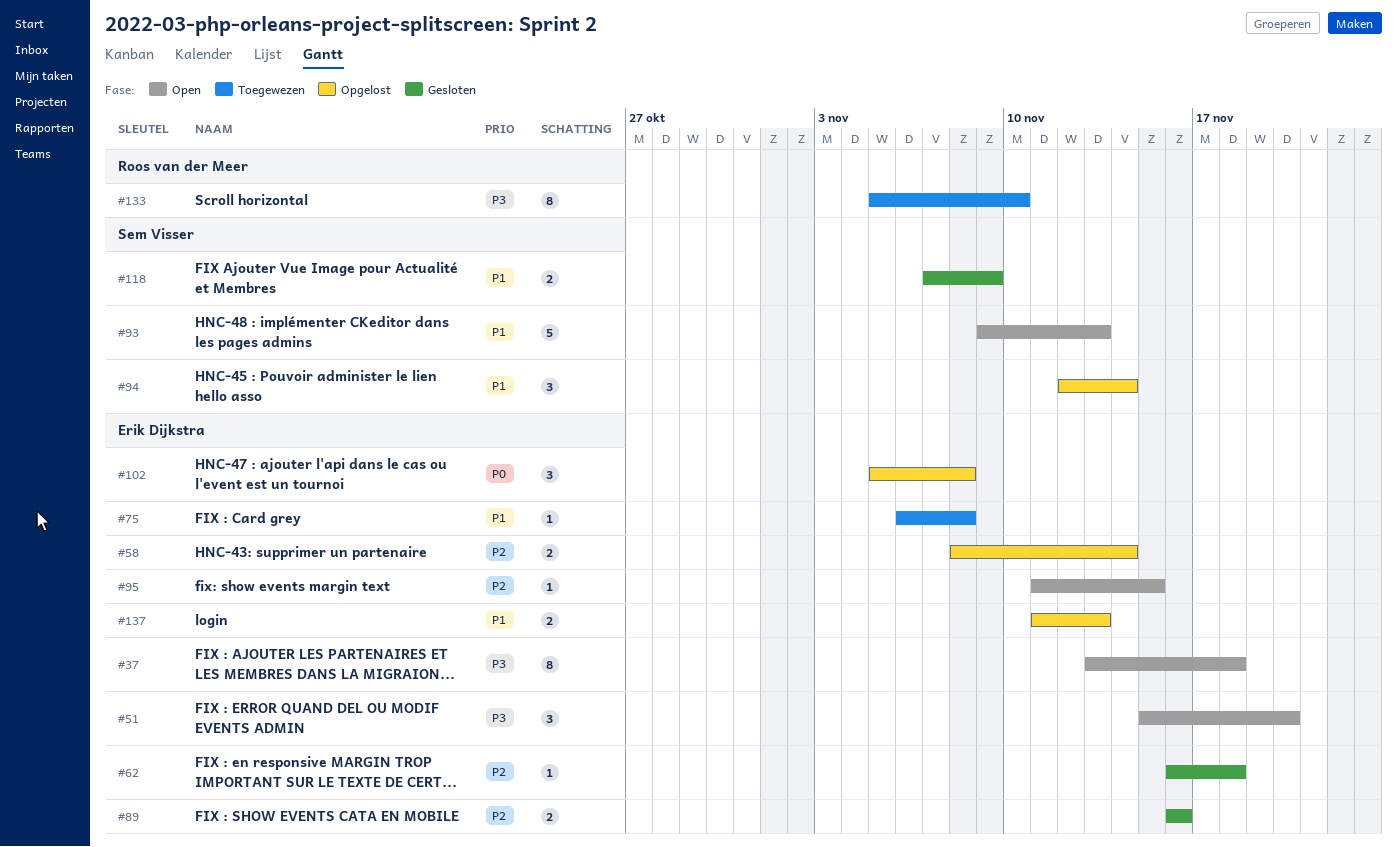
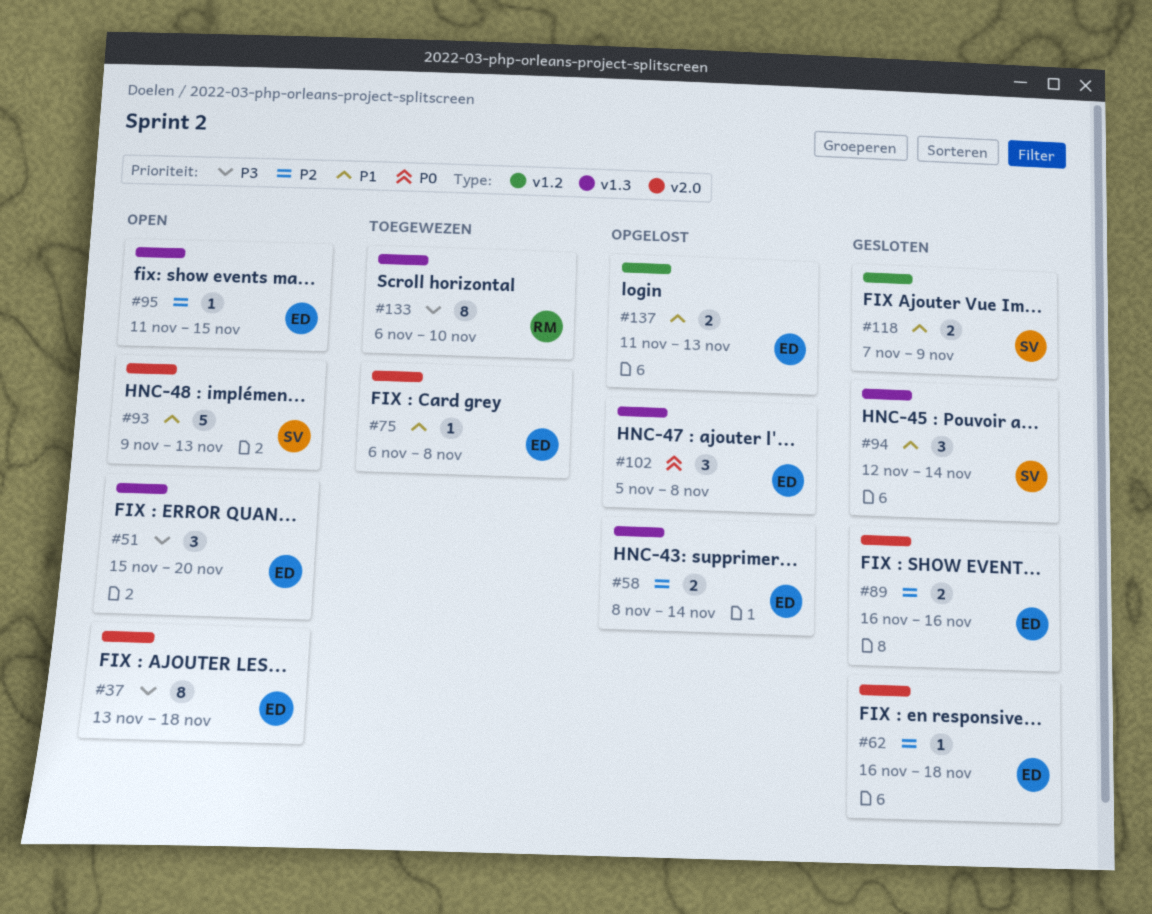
#94, status: Opgelost -> Gesloten
#133, start: Nov 5 -> Nov 6

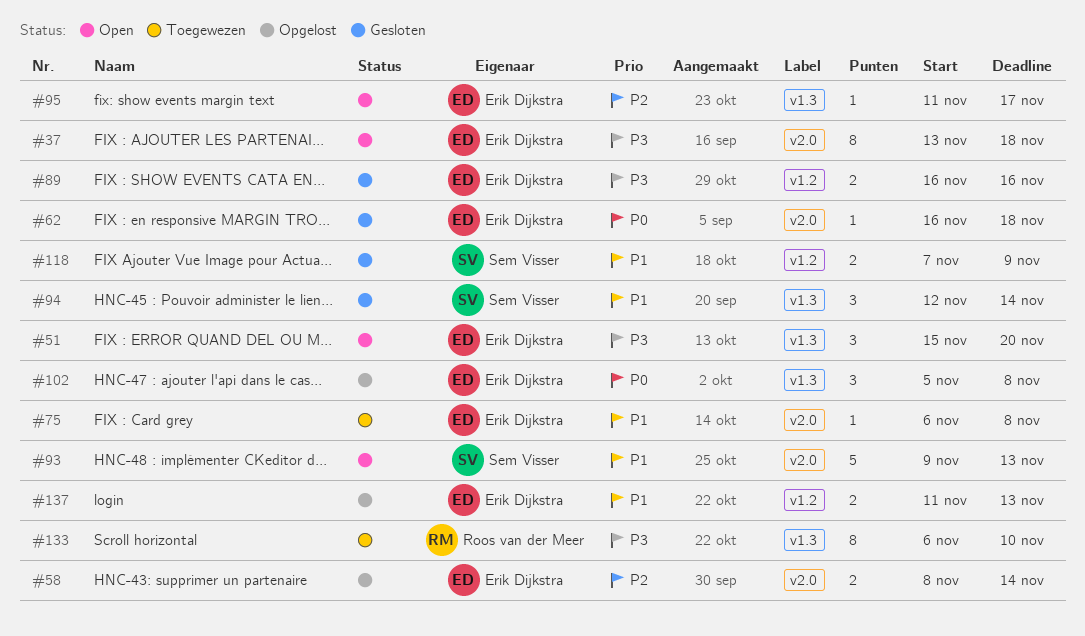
#58, label: v1.3 -> v2.0
#62, priority: P2 -> P0
#89, priority: P2 -> P3
#89, label: v2.0 -> v1.2
#95, due: Nov 15 -> Nov 17

